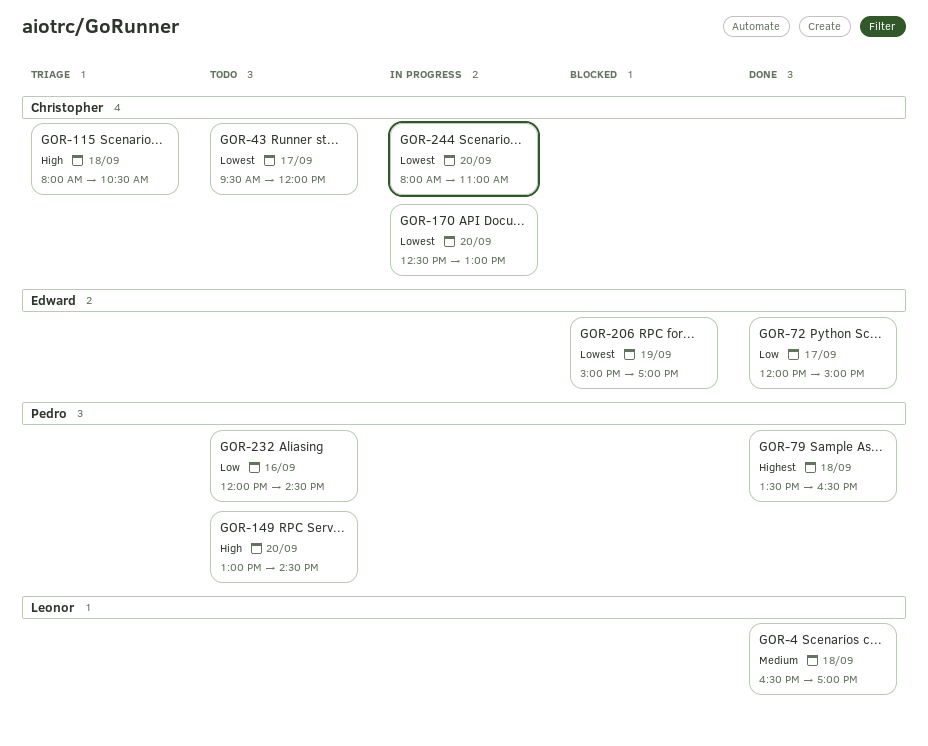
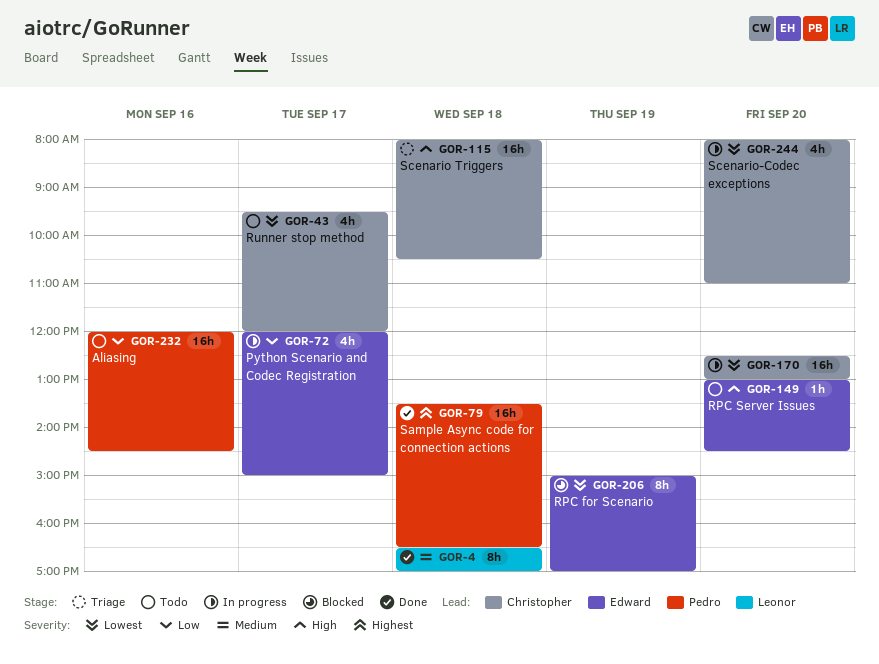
GOR-72, status: Done -> In progress
GOR-149, owner: Pedro -> Edward

